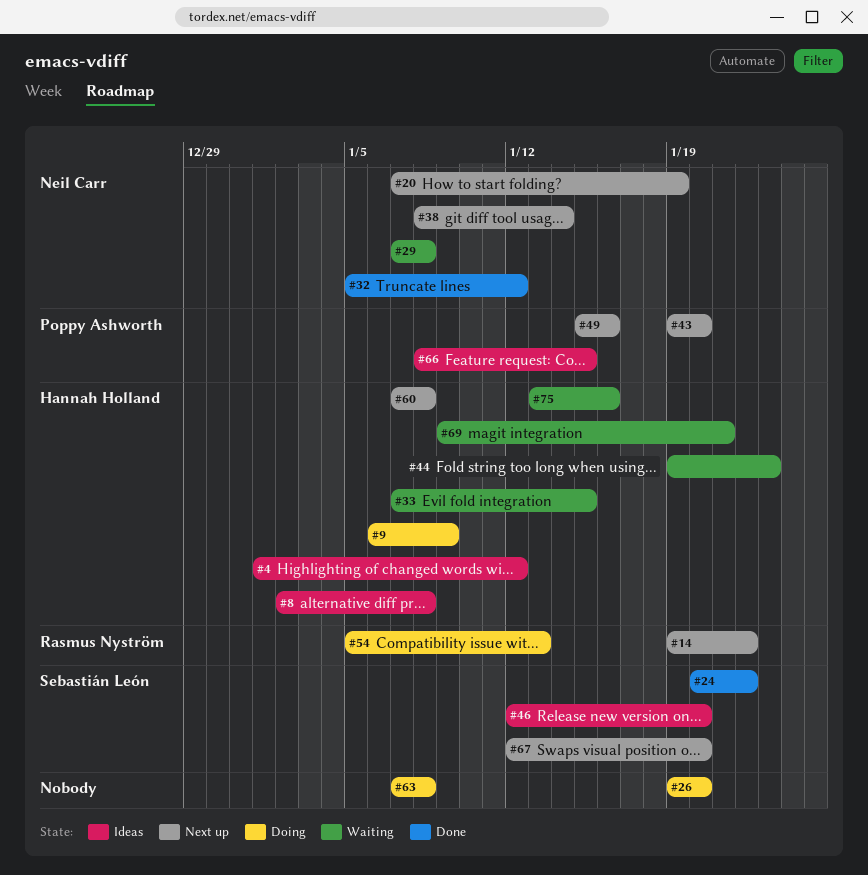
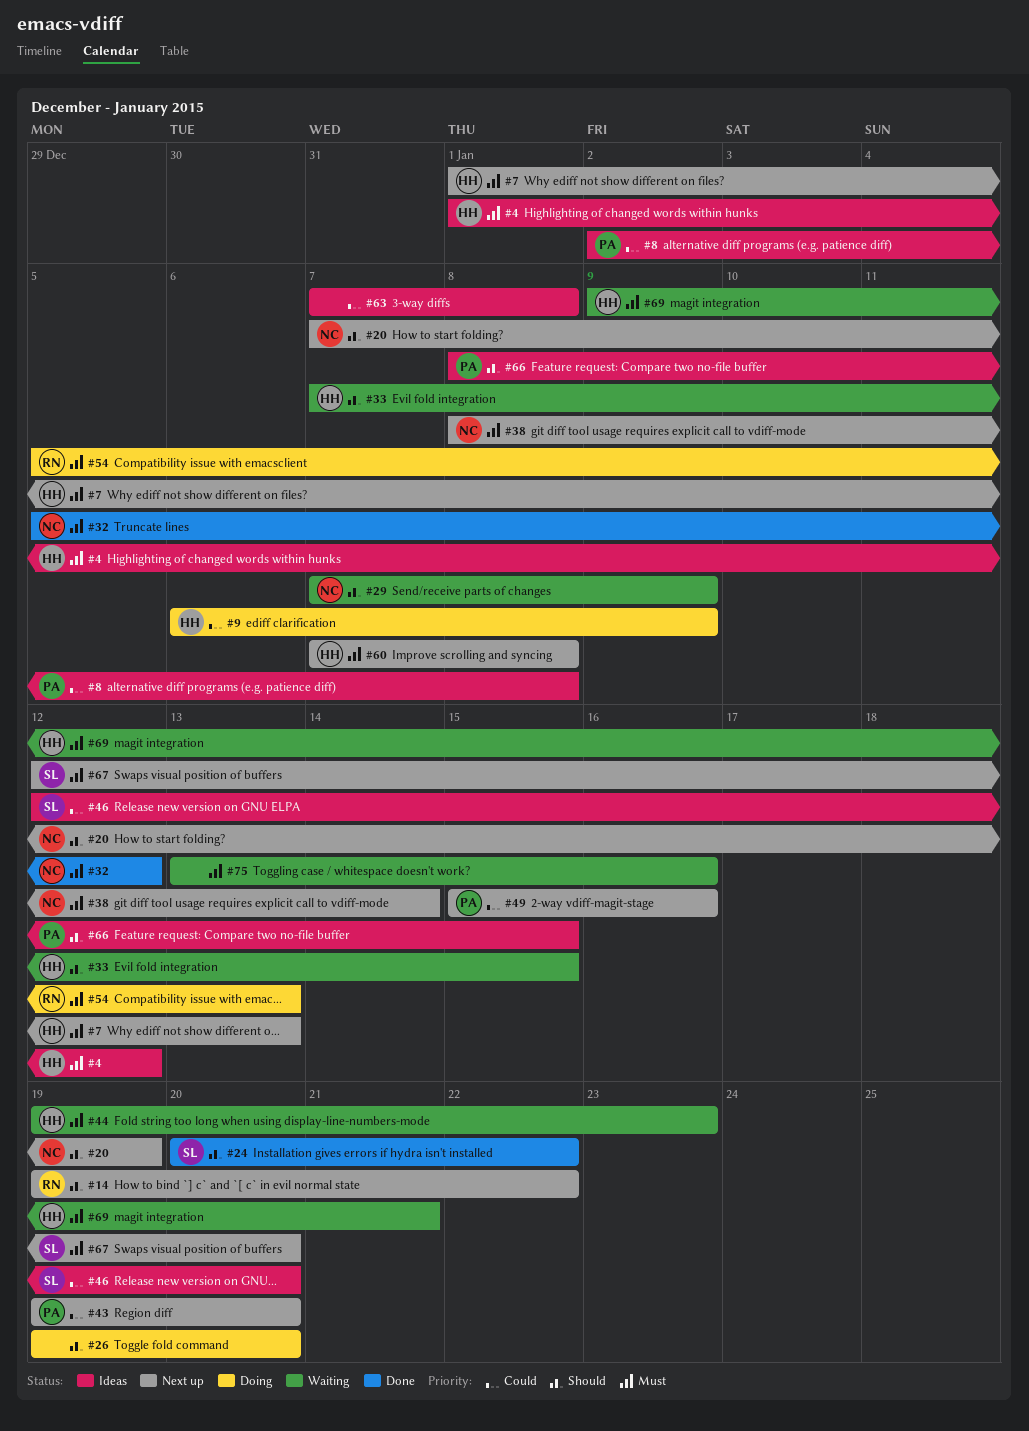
#7: none -> present
#8, owner: Hannah Holland -> Poppy Ashworth
#29, due: Jan 8 -> Jan 9
#63, status: Doing -> Ideas
#75, owner: Hannah Holland -> none

